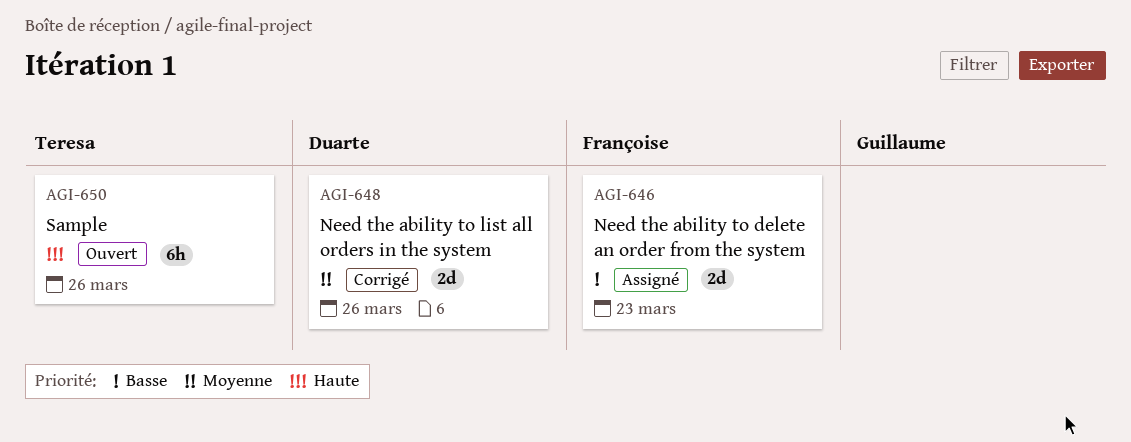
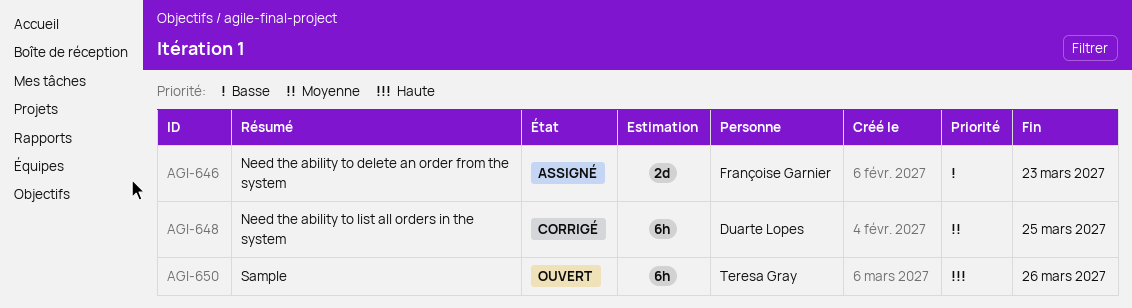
AGI-648, estimate: 2d -> 6h
AGI-648, due: Mar 26 -> Mar 25

